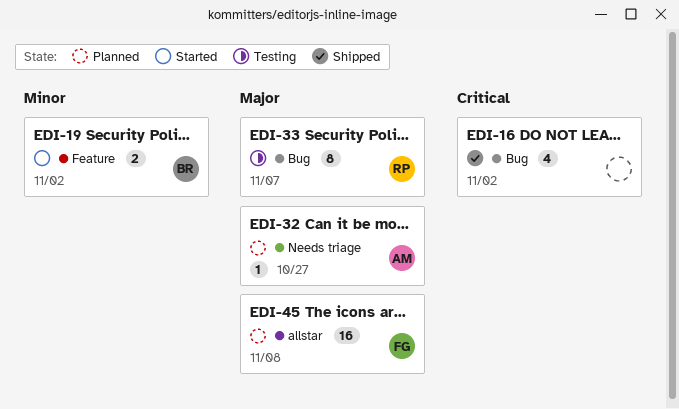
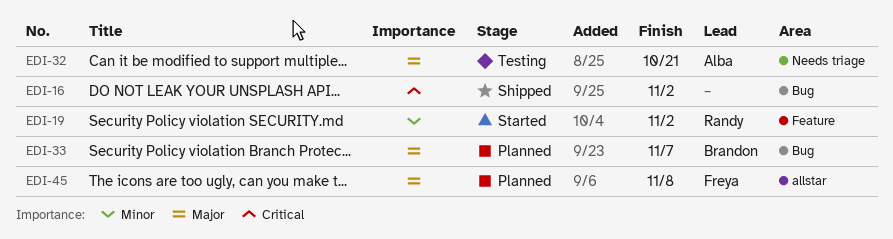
EDI-19, owner: Brandon -> Randy
EDI-32, status: Planned -> Testing
EDI-32, due: Oct 27 -> Oct 21
EDI-33, status: Testing -> Planned
EDI-33, owner: Randy -> Brandon

